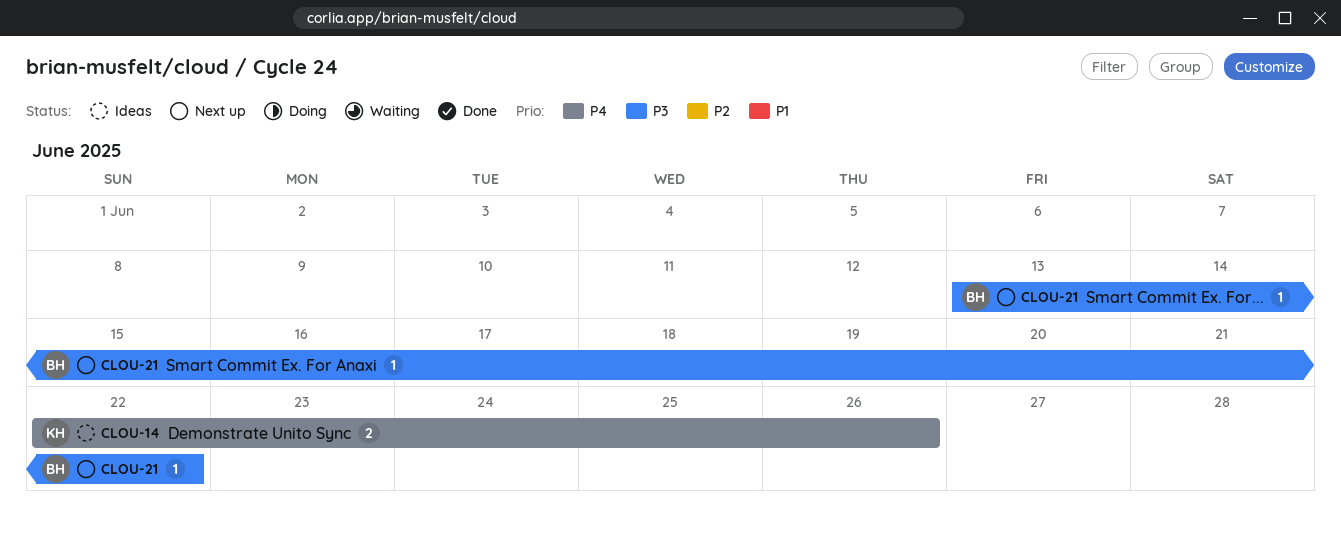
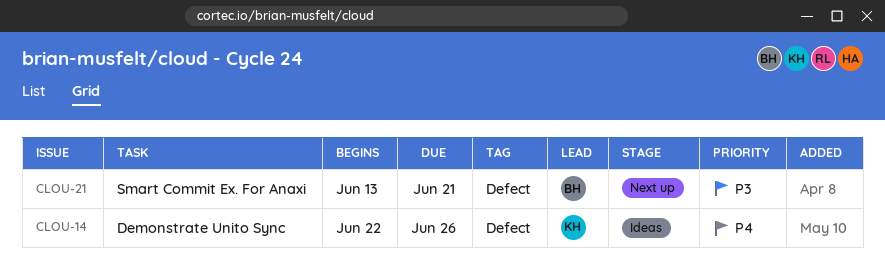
CLOU-21, due: Jun 22 -> Jun 21

